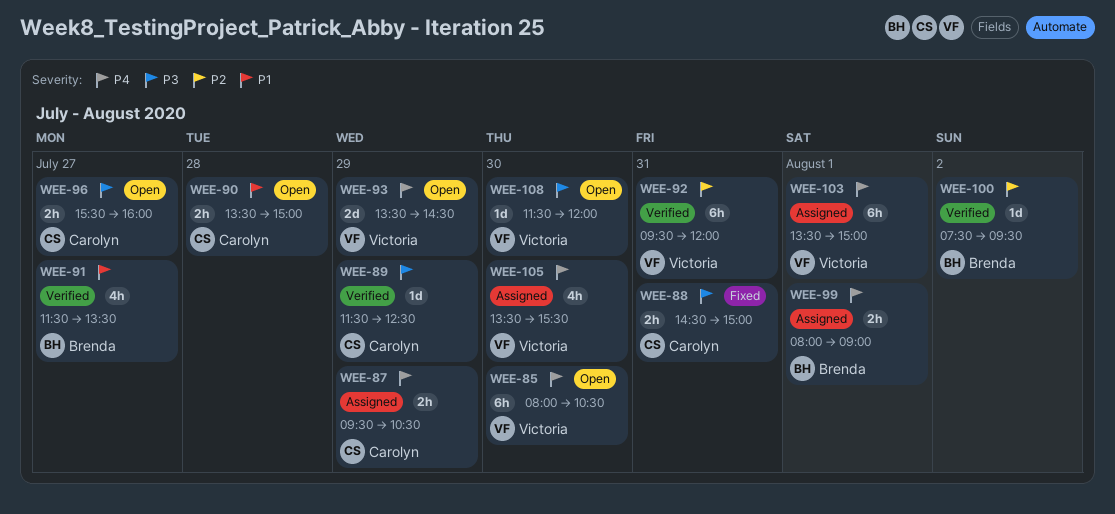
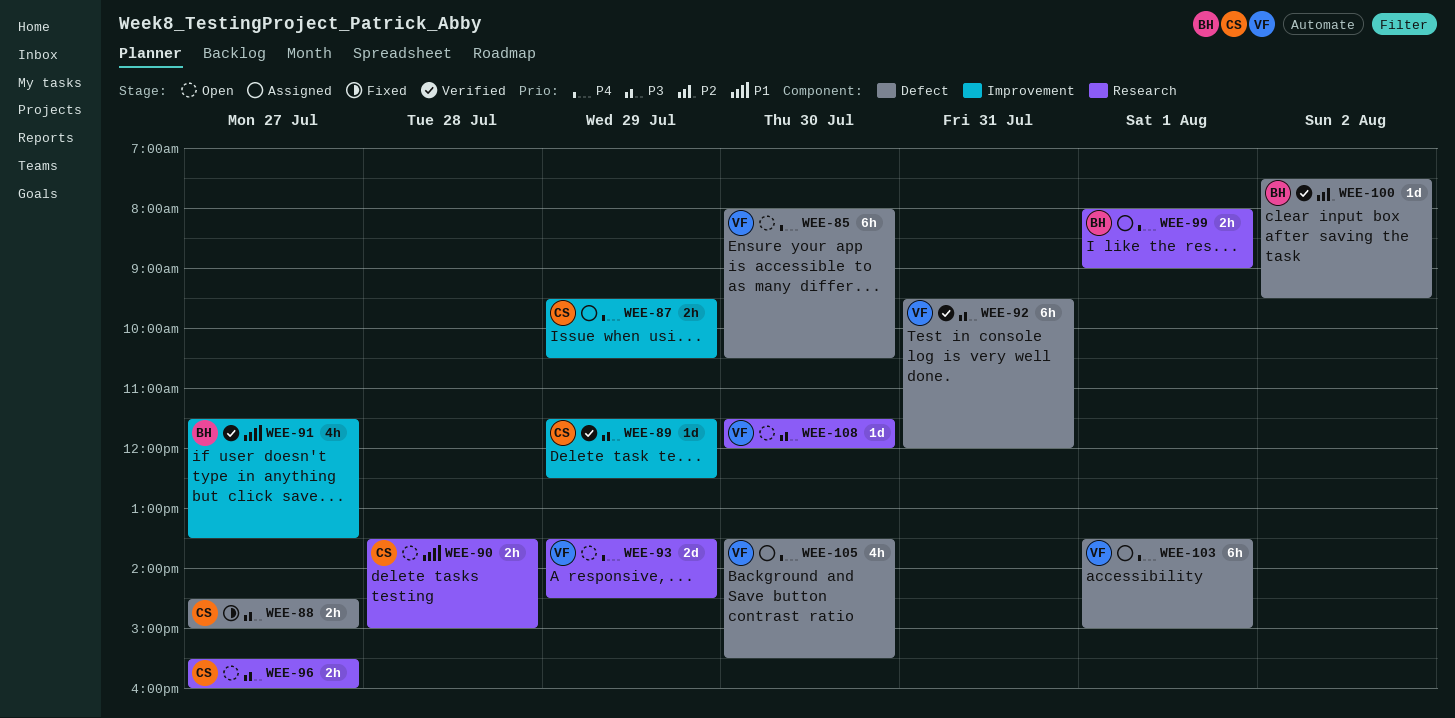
WEE-88, day: Jul 31 -> Jul 27
WEE-92, priority: P2 -> P3

